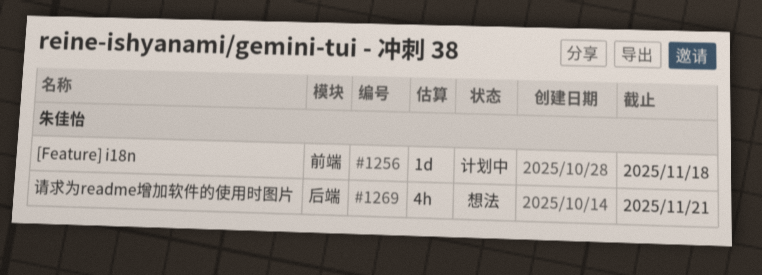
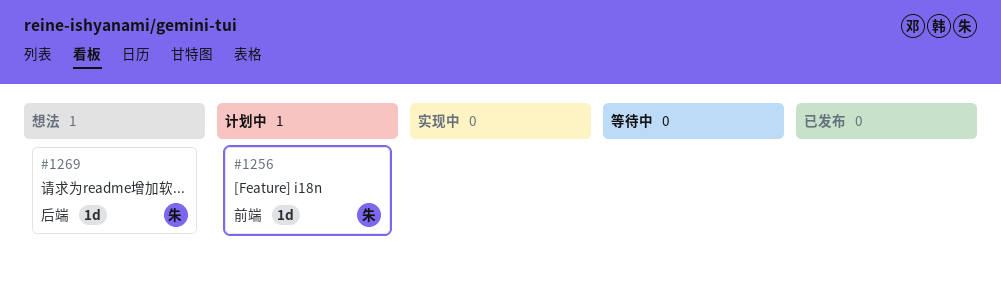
#1269, estimate: 4h -> 1d

